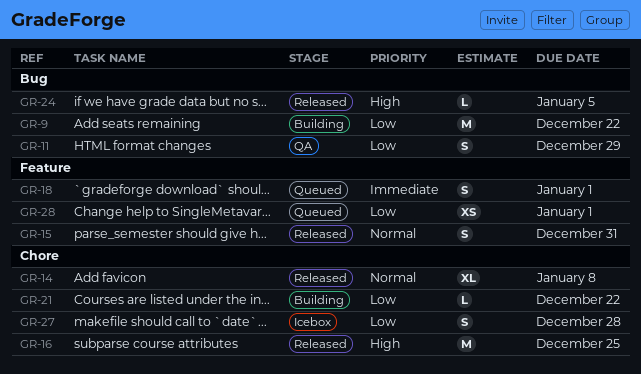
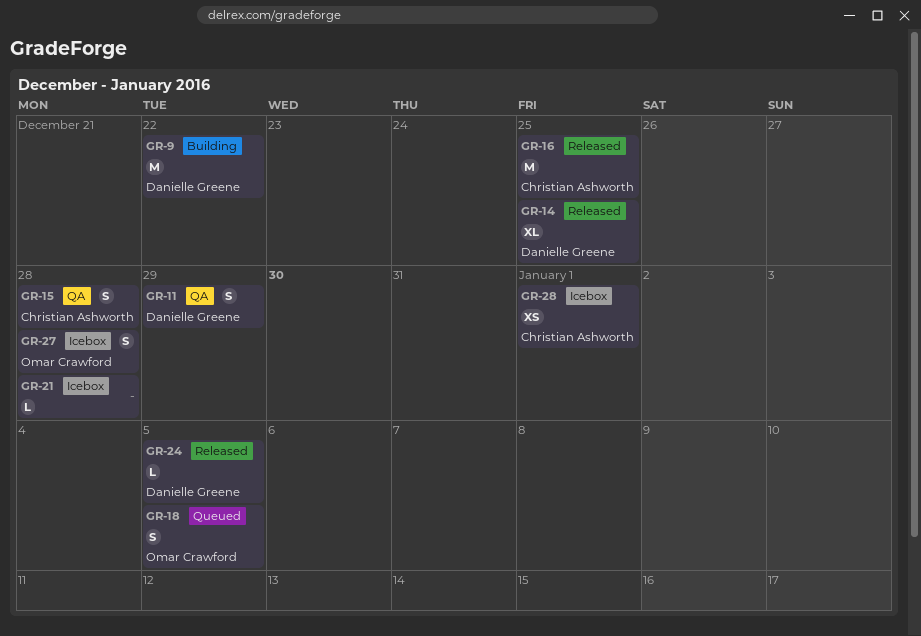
GR-14, due: Jan 8 -> Dec 25
GR-15, status: Released -> QA
GR-15, due: Dec 31 -> Dec 28
GR-18, due: Jan 1 -> Jan 5
GR-21, status: Building -> Icebox
GR-21, due: Dec 22 -> Dec 28
GR-28, status: Queued -> Icebox

